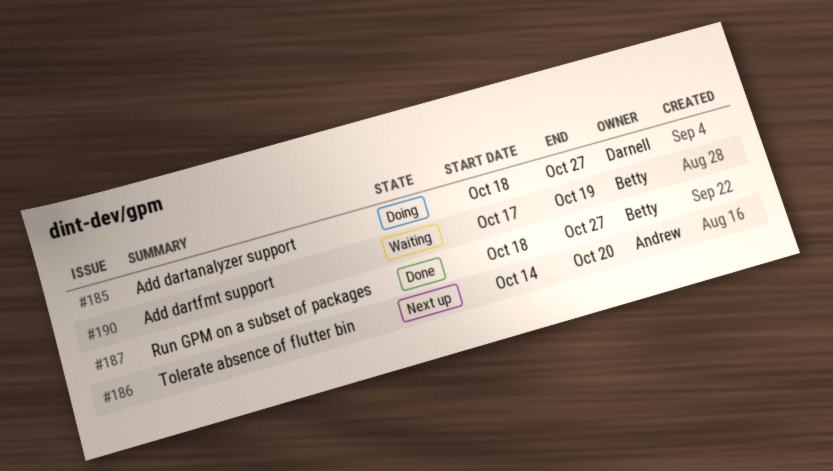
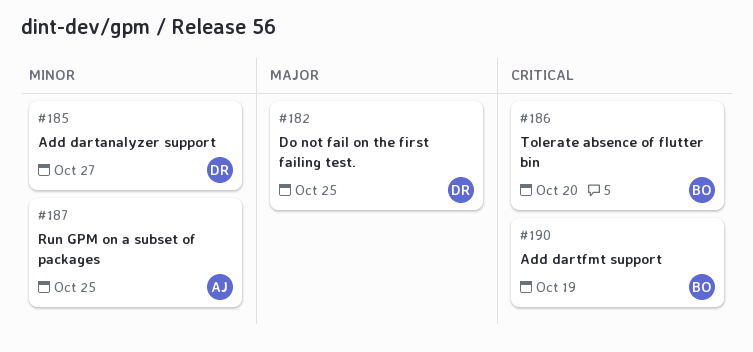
#182: none -> present
#186, owner: Andrew -> Betty
#187, owner: Betty -> Andrew
#187, due: Oct 27 -> Oct 25

